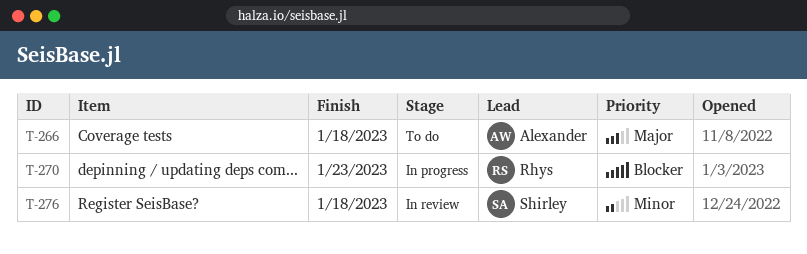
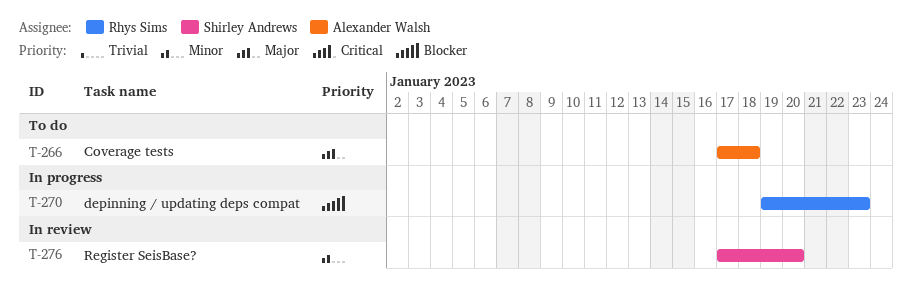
T-276, due: Jan 18 -> Jan 20

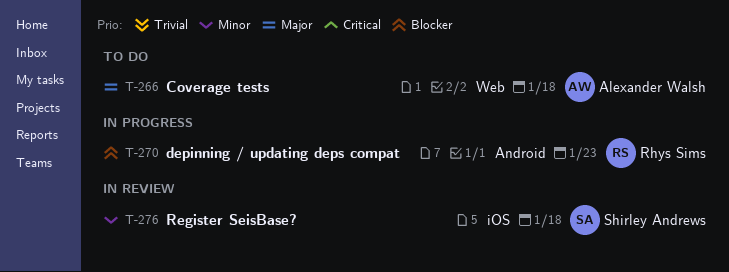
T-276, due: Jan 20 -> Jan 18

